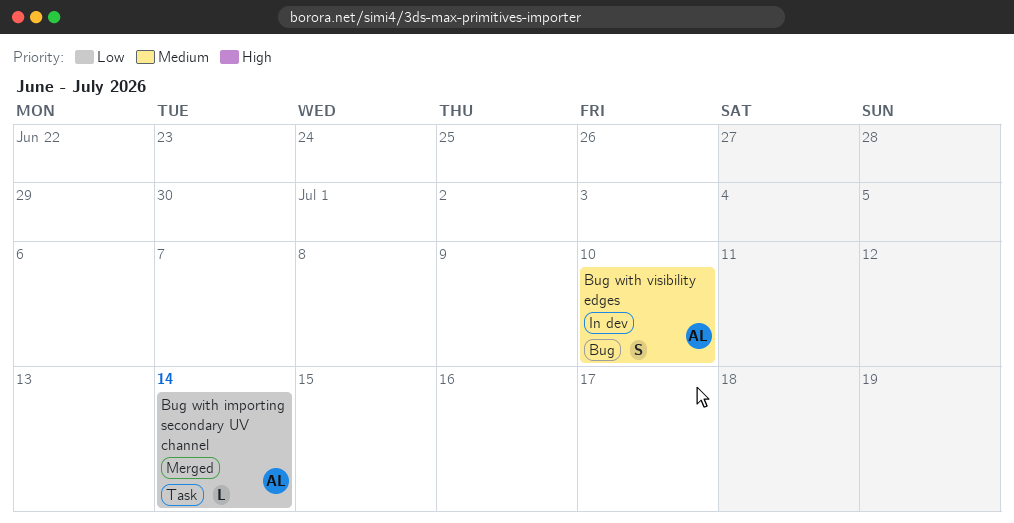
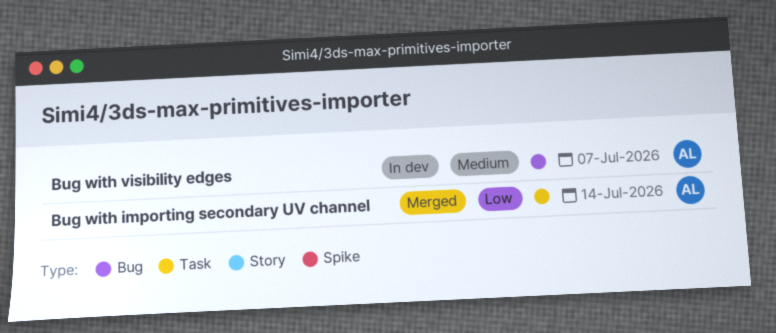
Bug with visibility edges, due: Jul 10 -> Jul 7

